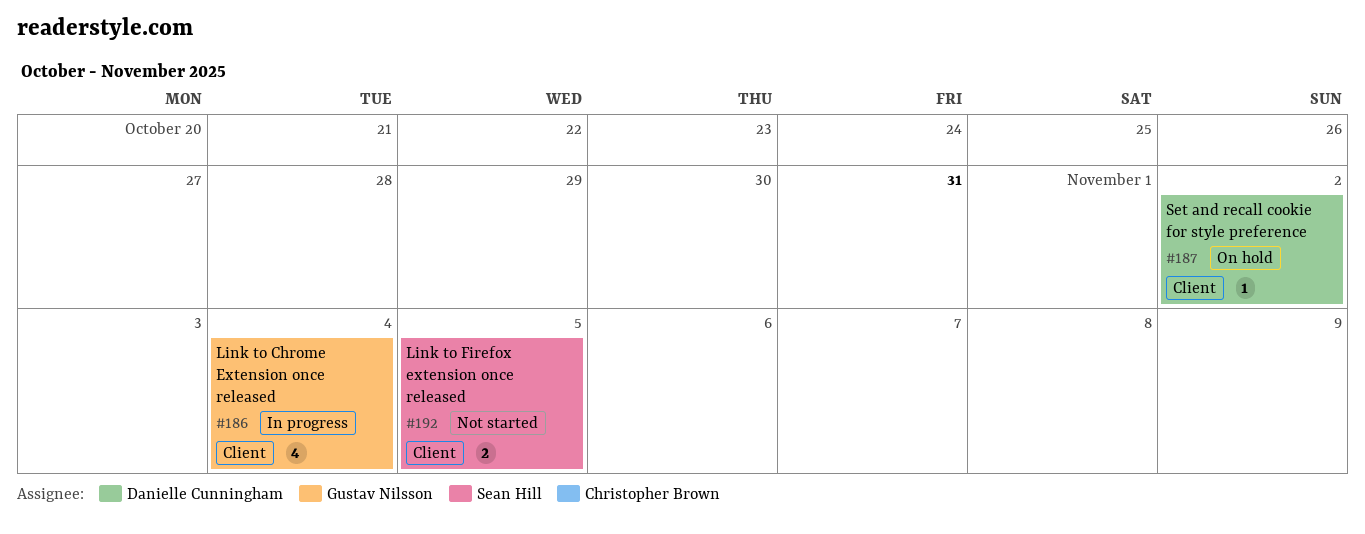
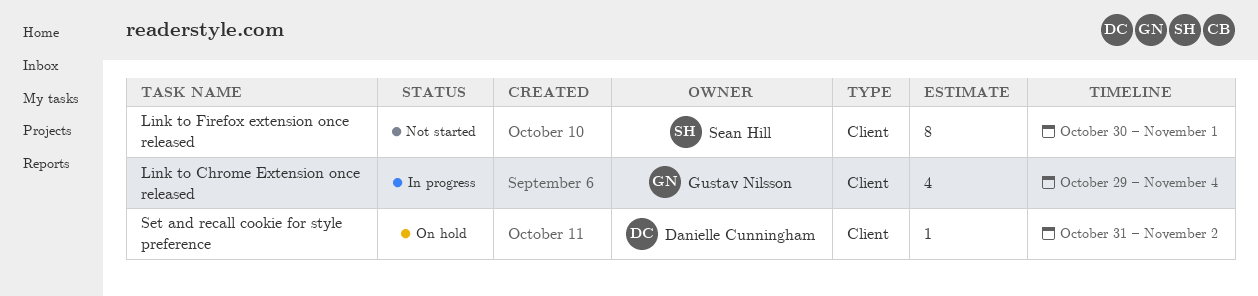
Link to Firefox extension once released, estimate: 2 -> 8
Link to Firefox extension once released, due: Nov 5 -> Nov 1

